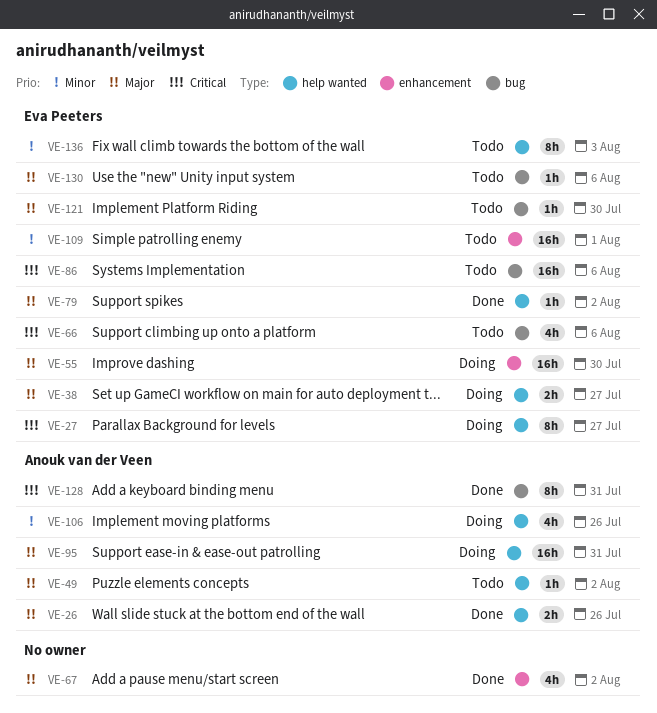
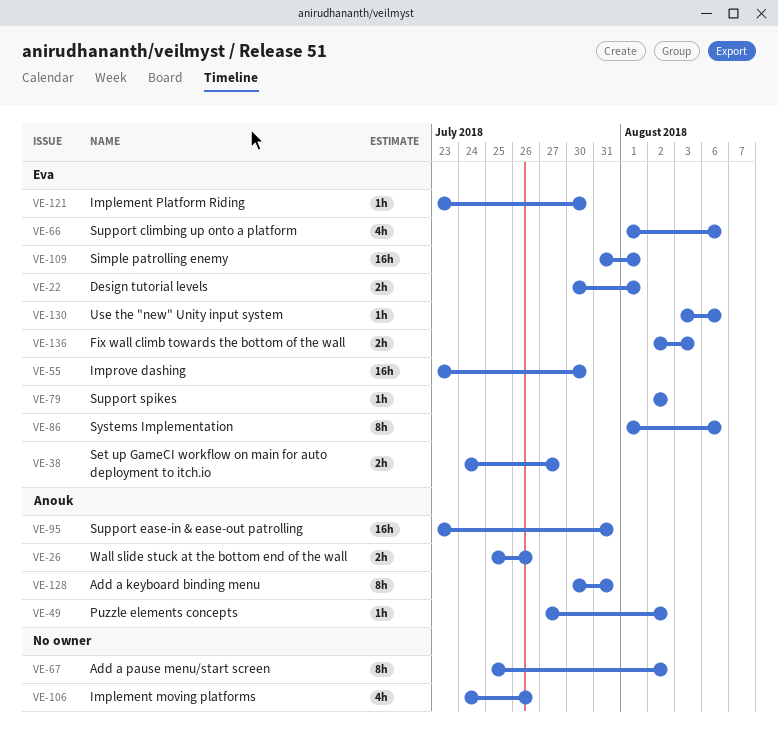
VE-22: none -> present
VE-27: present -> none
VE-67, estimate: 4h -> 8h
VE-86, estimate: 16h -> 8h
VE-106, owner: Anouk van der Veen -> none
VE-136, estimate: 8h -> 2h

